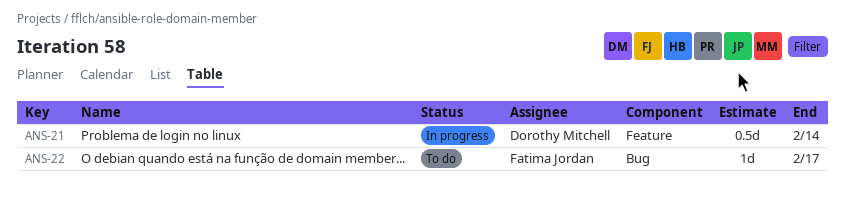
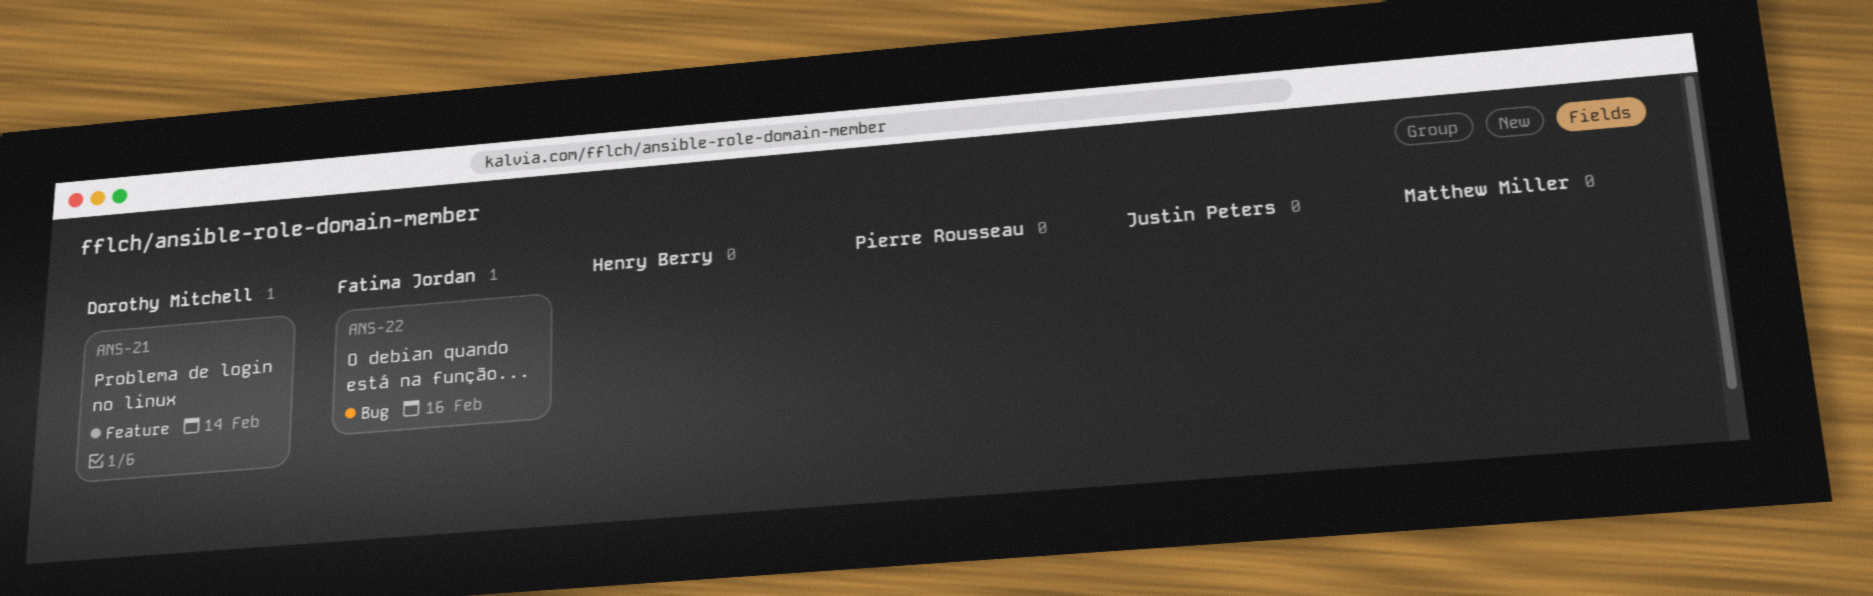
ANS-22, due: Feb 17 -> Feb 16

